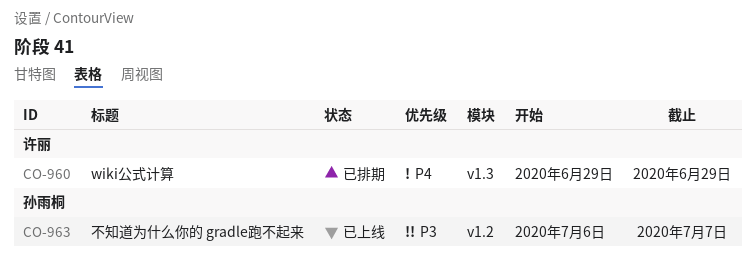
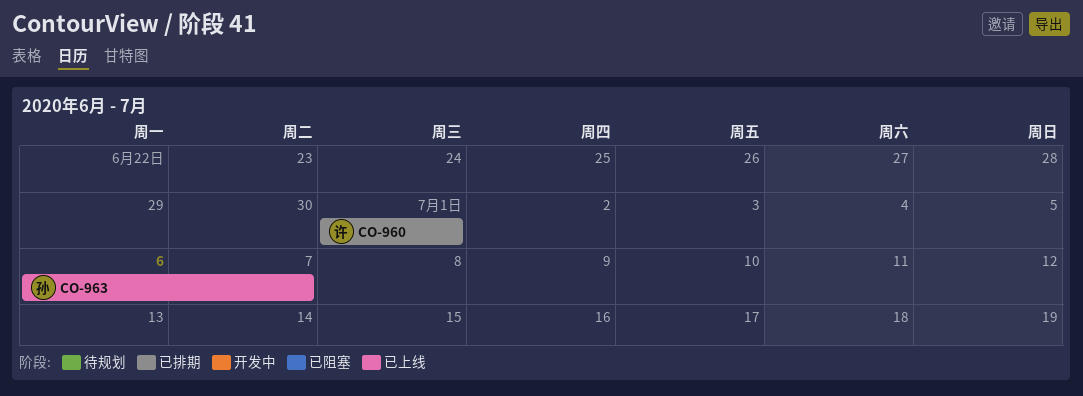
CO-960, start: Jun 29 -> Jul 1
CO-960, due: Jun 29 -> Jul 1

